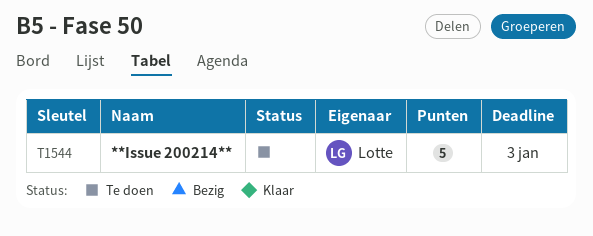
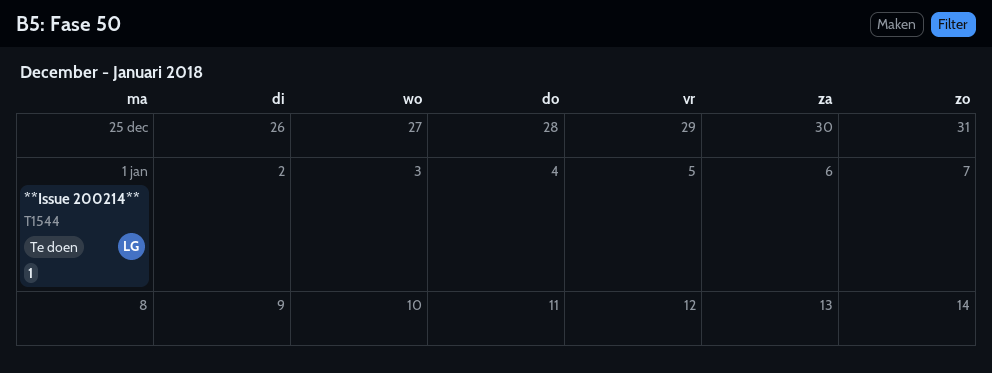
T1544, estimate: 5 -> 1
T1544, due: Jan 3 -> Jan 1

